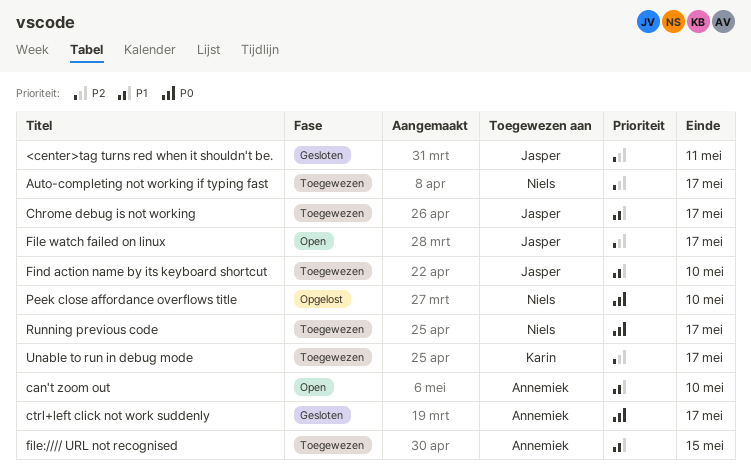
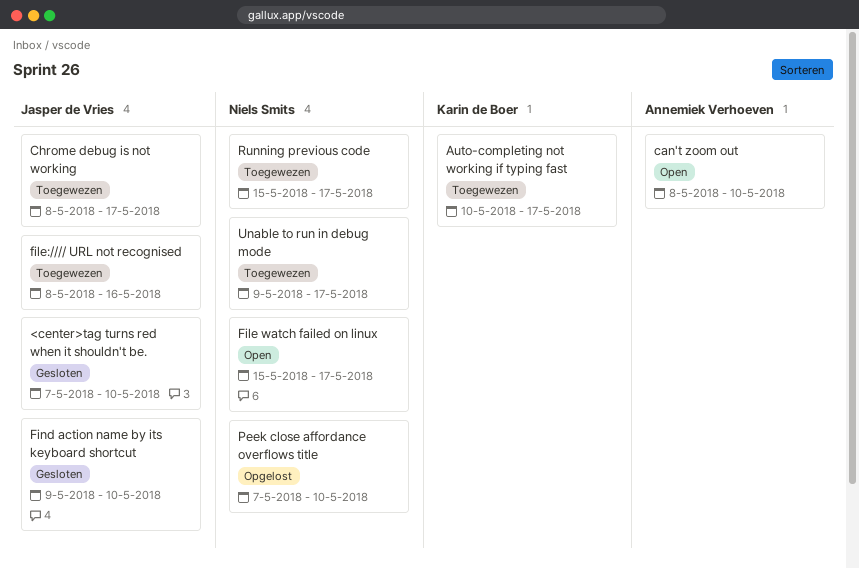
<center>tag turns red when it shouldn't be., due: May 11 -> May 10
Auto-completing not working if typing fast, owner: Niels Smits -> Karin de Boer
ctrl+left click not work suddenly: present -> none
File watch failed on linux, owner: Jasper de Vries -> Niels Smits
file://// URL not recognised, owner: Annemiek Verhoeven -> Jasper de Vries
file://// URL not recognised, due: May 15 -> May 16
Find action name by its keyboard shortcut, status: Toegewezen -> Gesloten
Unable to run in debug mode, owner: Karin de Boer -> Niels Smits

